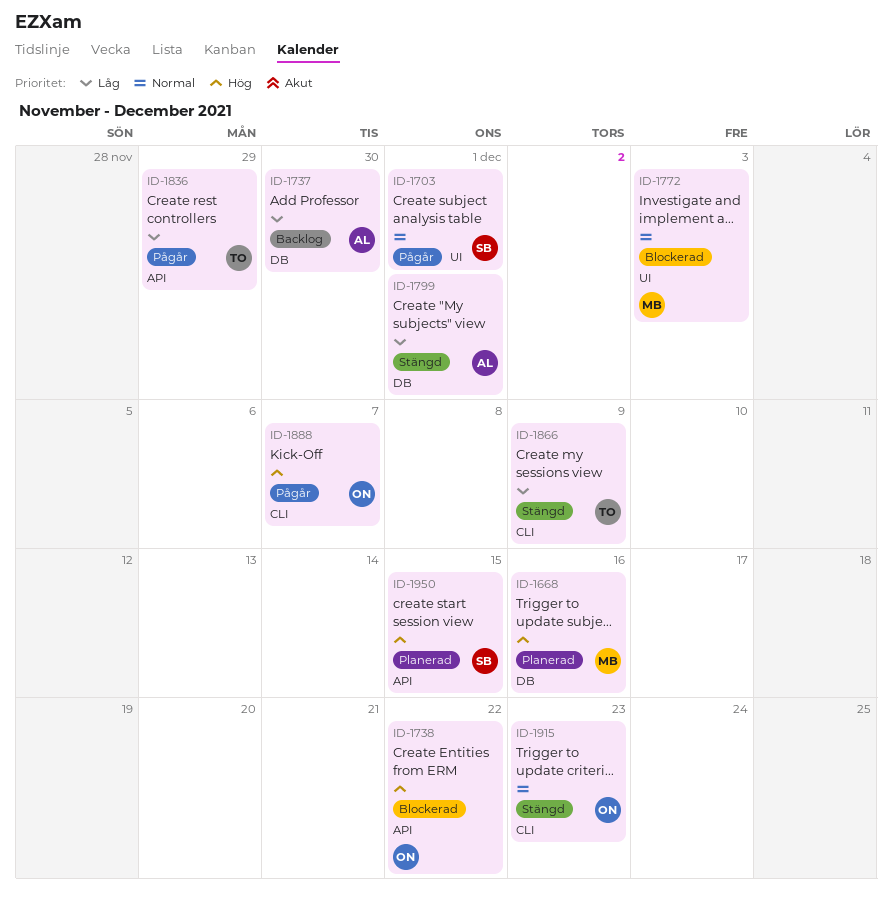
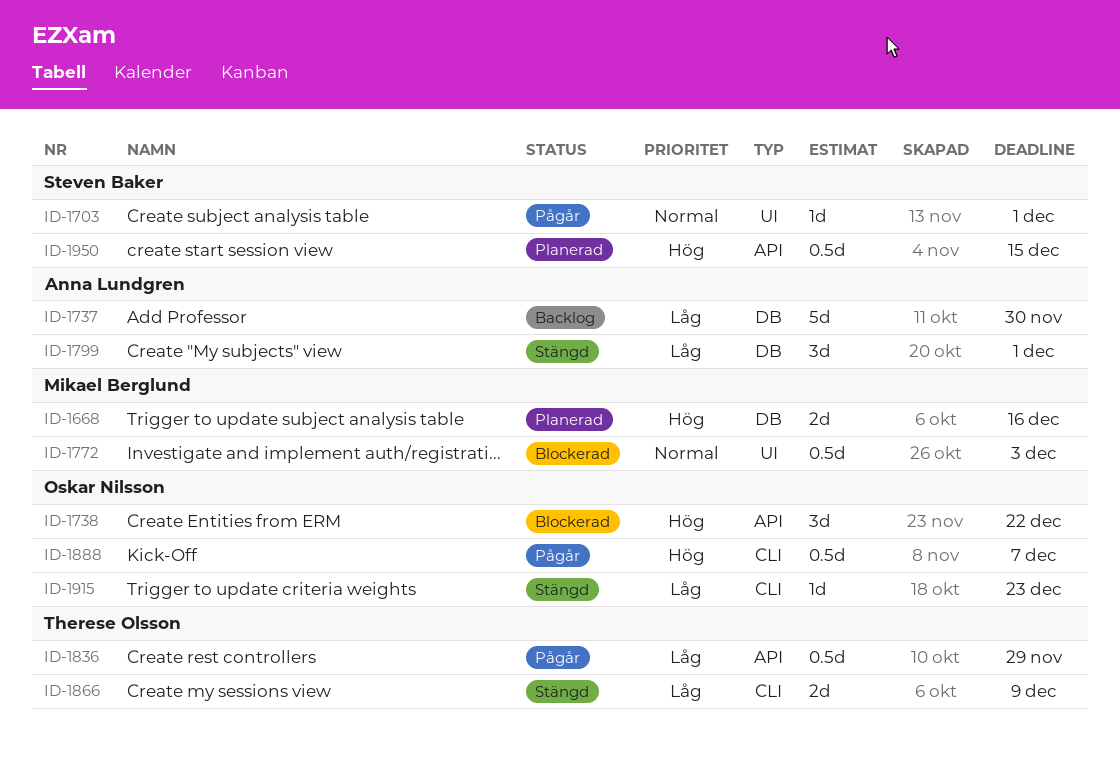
ID-1915, priority: Normal -> Låg

